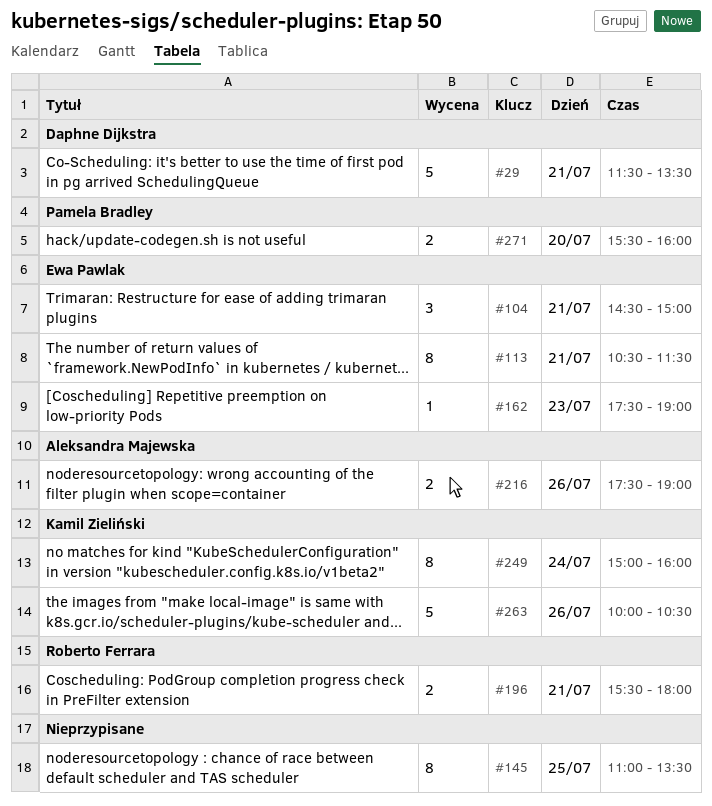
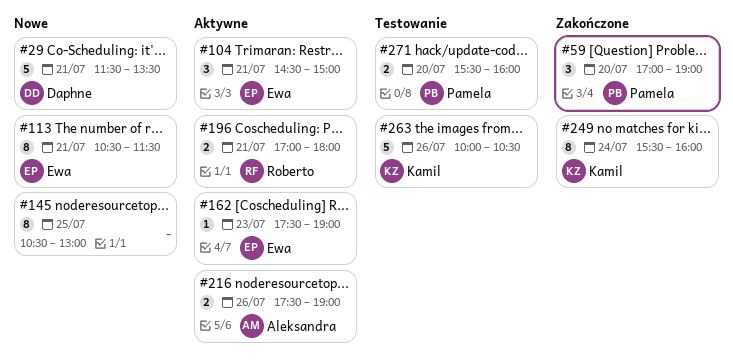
#59: none -> present
#145, begins: 11:00 -> 10:30
#145, ends: 13:30 -> 13:00
#196, begins: 15:30 -> 17:00
#249, begins: 15:00 -> 15:30

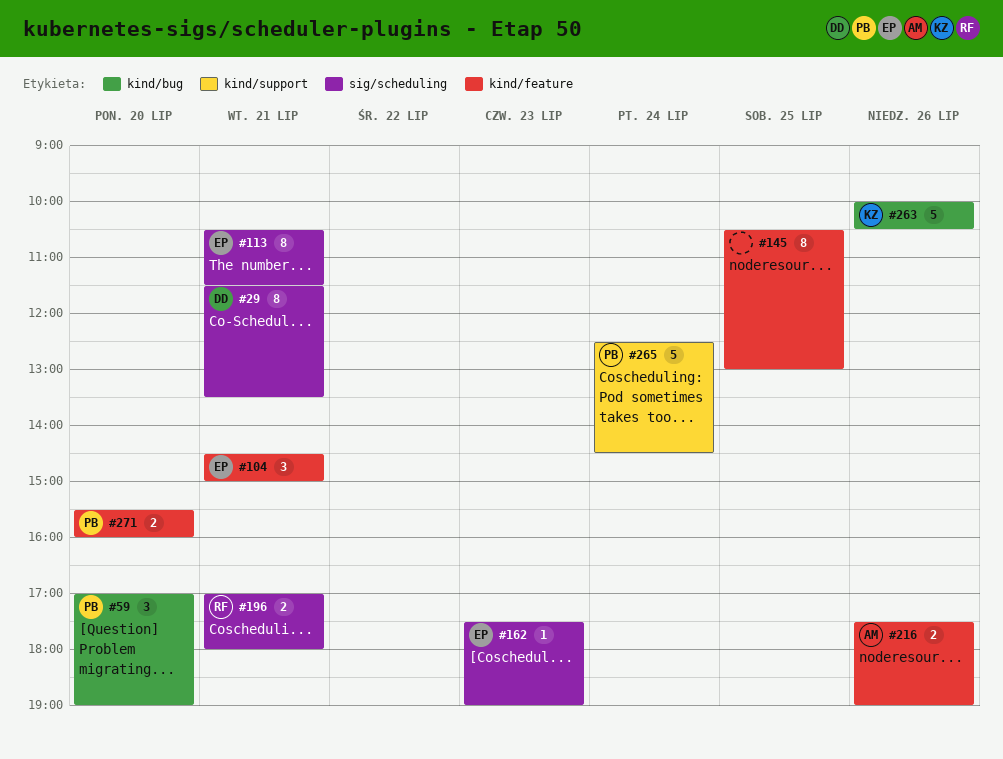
#29, estimate: 5 -> 8
#249: present -> none
#265: none -> present

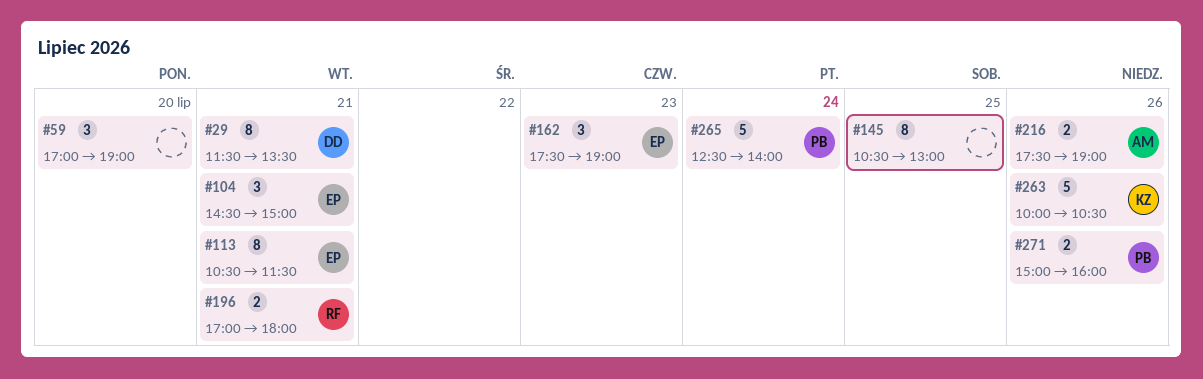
#59, owner: PB -> none
#162, estimate: 1 -> 3
#265, ends: 14:30 -> 14:00
#271, day: Jul 20 -> Jul 26
#271, begins: 15:30 -> 15:00

